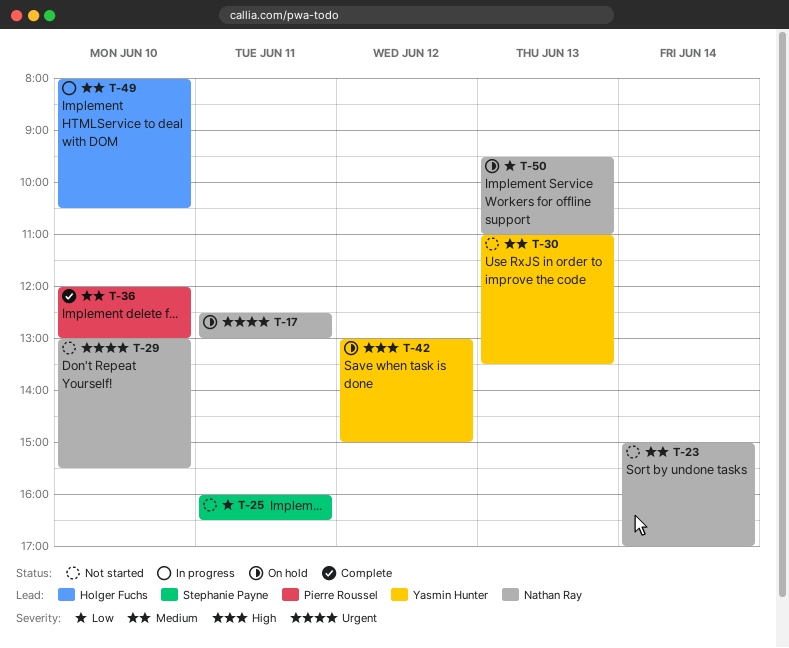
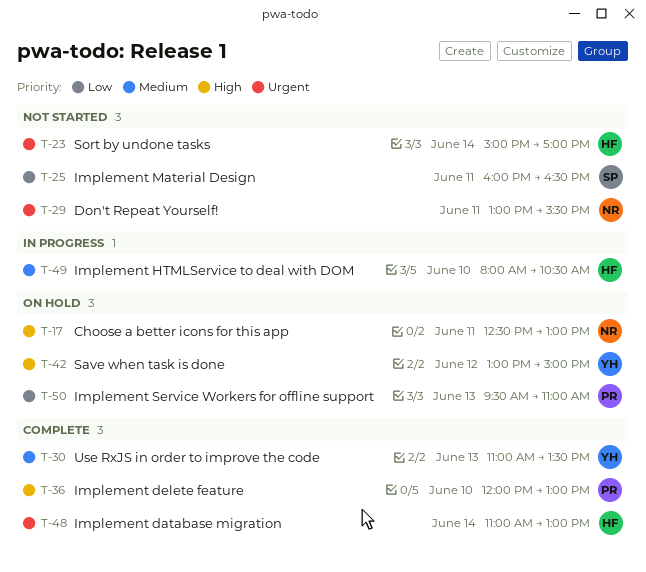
T-17, priority: Urgent -> High
T-23, owner: Nathan Ray -> Holger Fuchs
T-23, priority: Medium -> Urgent
T-29, day: Jun 10 -> Jun 11
T-30, status: Not started -> Complete
T-36, priority: Medium -> High
T-48: none -> present
T-50, owner: Nathan Ray -> Pierre Roussel

